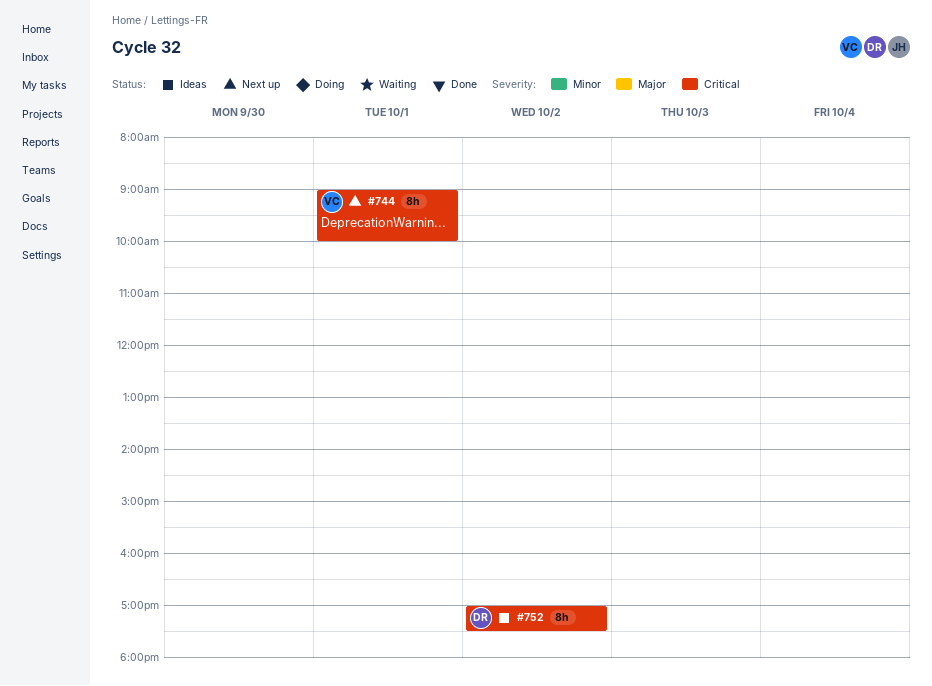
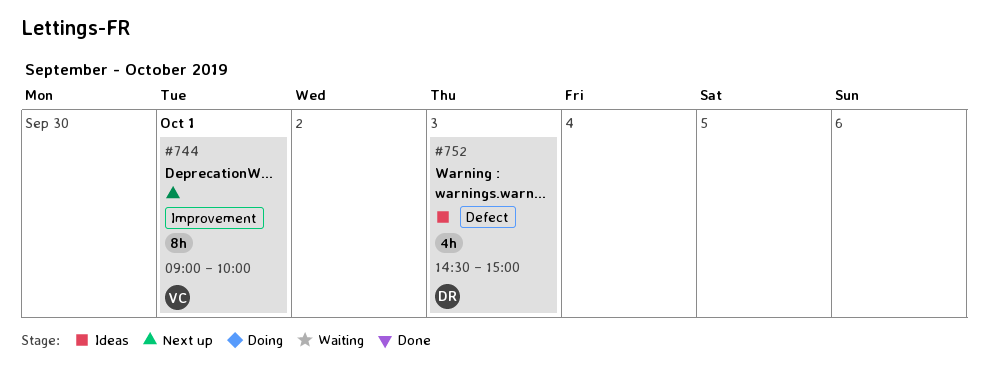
#752, estimate: 8h -> 4h
#752, day: Oct 2 -> Oct 3
#752, begins: 17:00 -> 14:30
#752, ends: 17:30 -> 15:00

